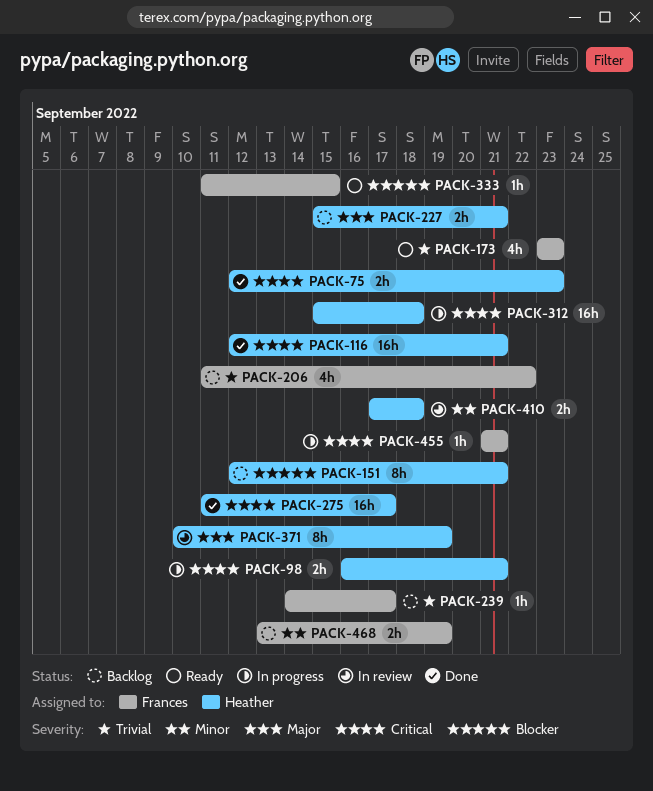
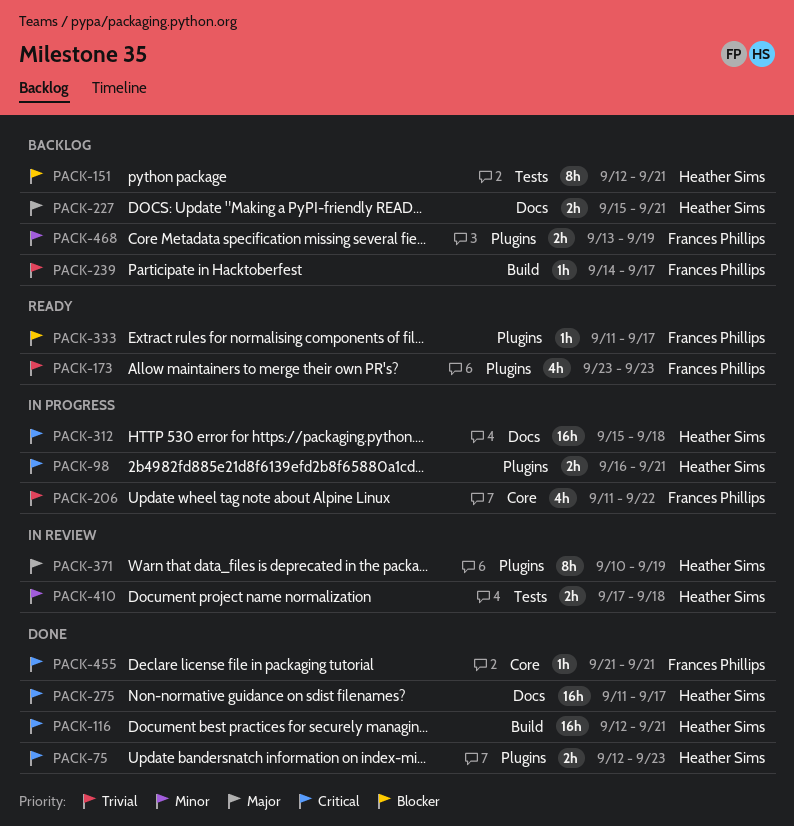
PACK-206, status: Backlog -> In progress
PACK-333, due: Sep 15 -> Sep 17
PACK-455, status: In progress -> Done

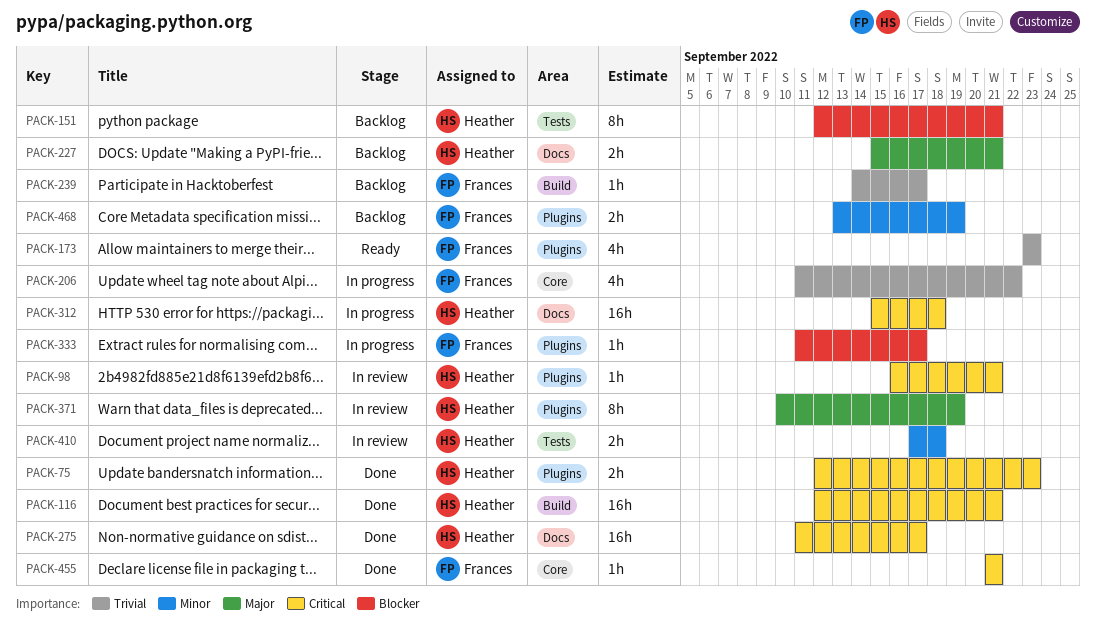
PACK-98, status: In progress -> In review
PACK-98, estimate: 2h -> 1h
PACK-333, status: Ready -> In progress

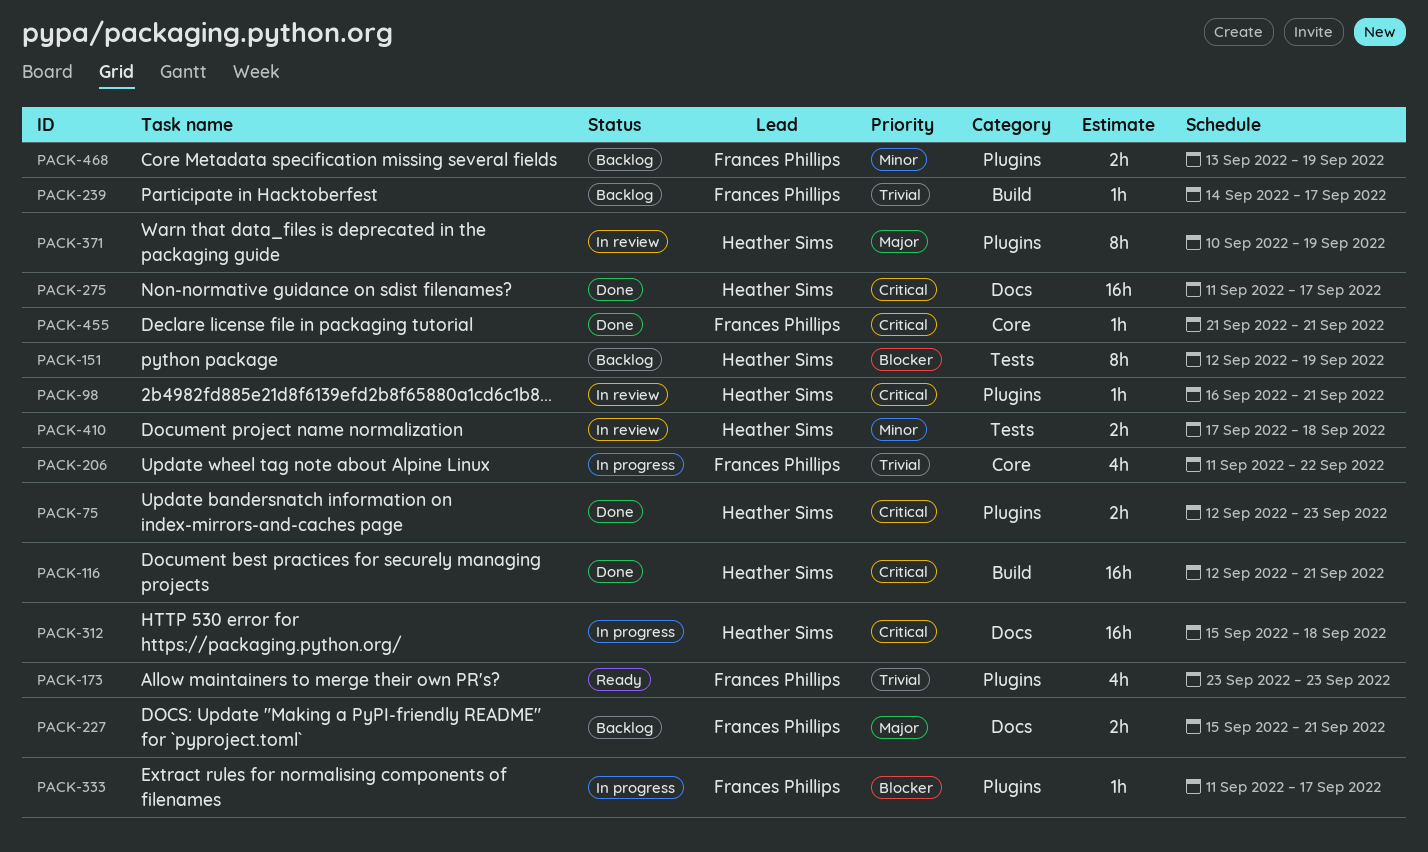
PACK-151, due: Sep 21 -> Sep 19
PACK-227, owner: Heather Sims -> Frances Phillips

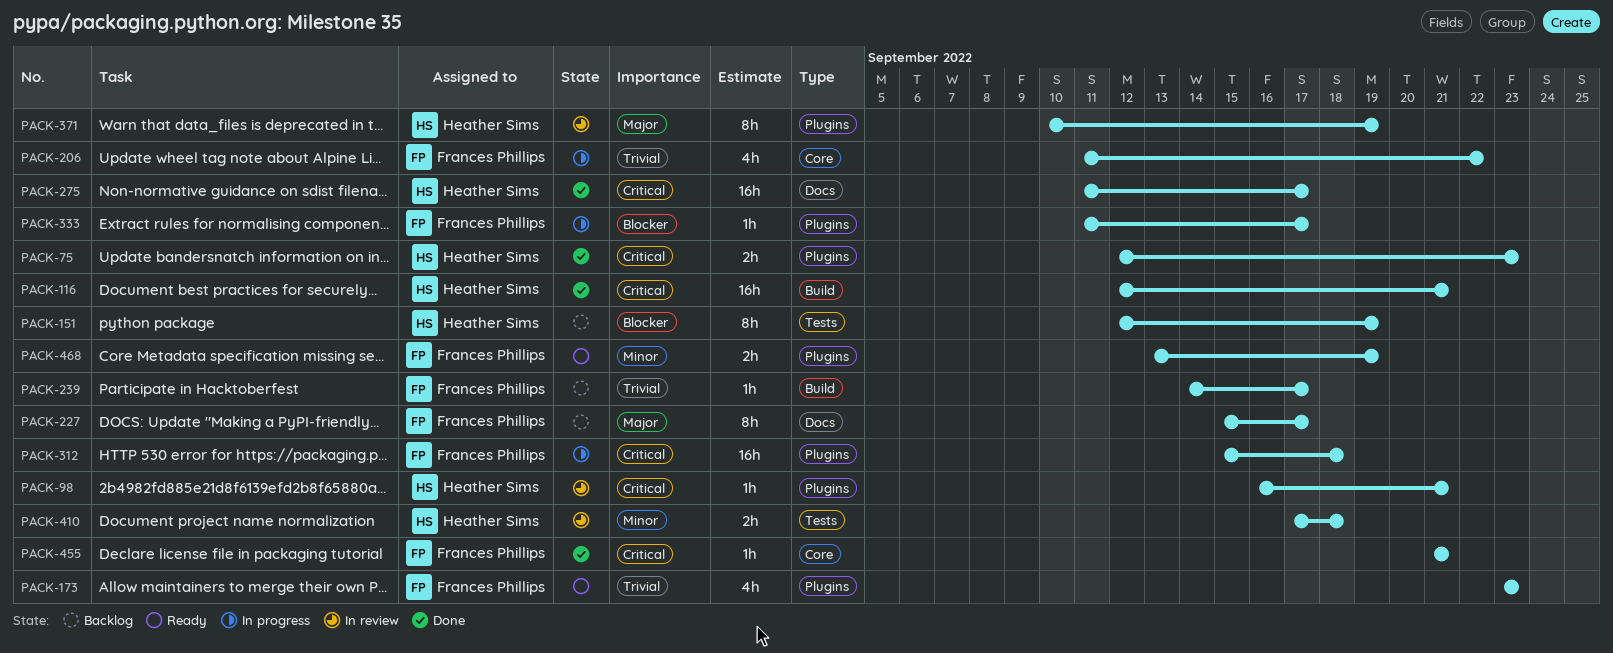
PACK-227, estimate: 2h -> 8h
PACK-227, due: Sep 21 -> Sep 17
PACK-312, owner: Heather Sims -> Frances Phillips
PACK-312, label: Docs -> Plugins
PACK-468, status: Backlog -> Ready

